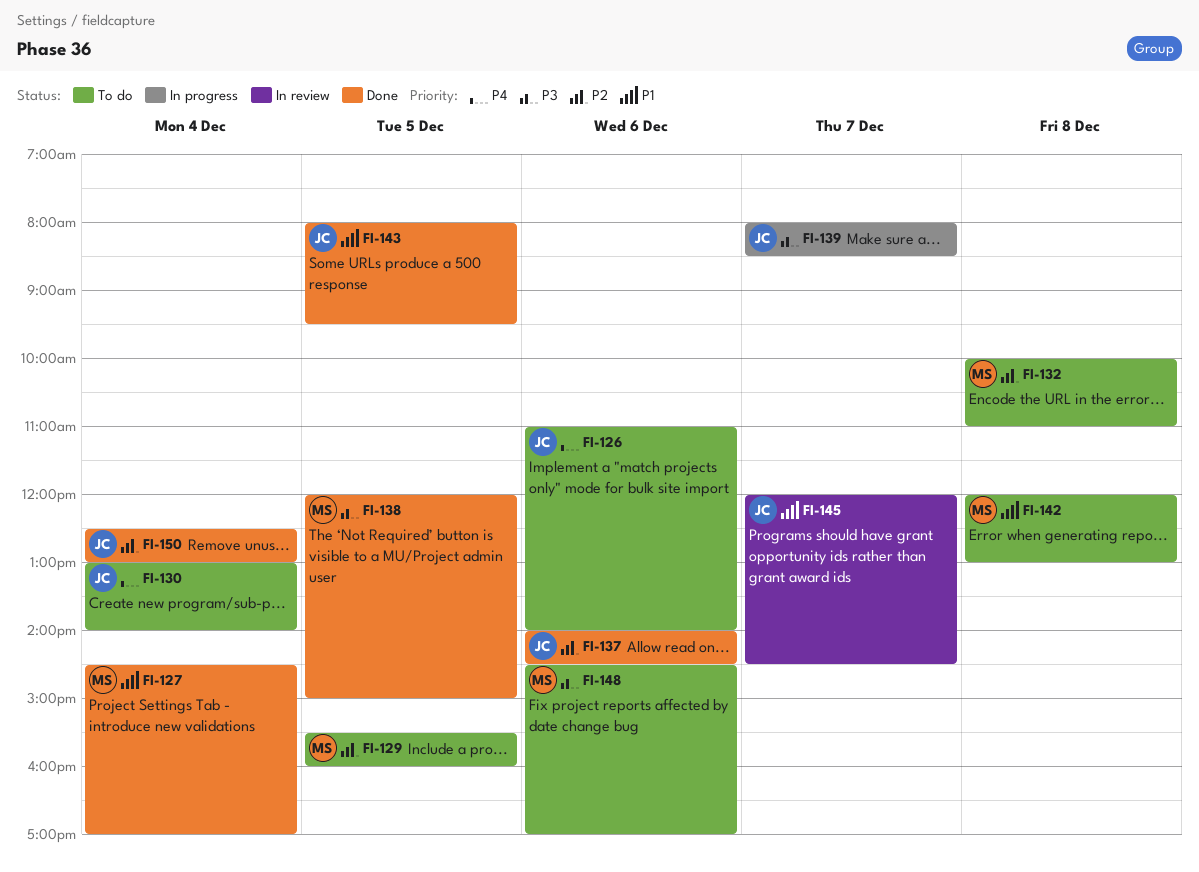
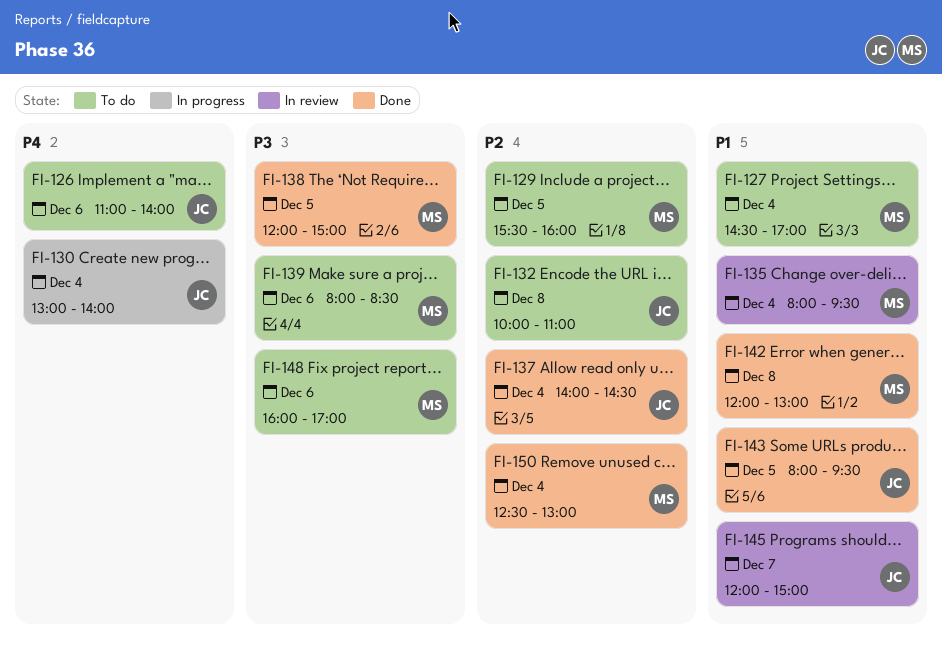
FI-127, status: Done -> To do
FI-130, status: To do -> In progress
FI-132, owner: MS -> JC
FI-135: none -> present
FI-137, day: Dec 6 -> Dec 4
FI-139, status: In progress -> To do
FI-139, owner: JC -> MS
FI-139, day: Dec 7 -> Dec 6
FI-142, status: To do -> Done
FI-145, ends: 14:30 -> 15:00
FI-148, begins: 14:30 -> 16:00
FI-150, owner: JC -> MS

